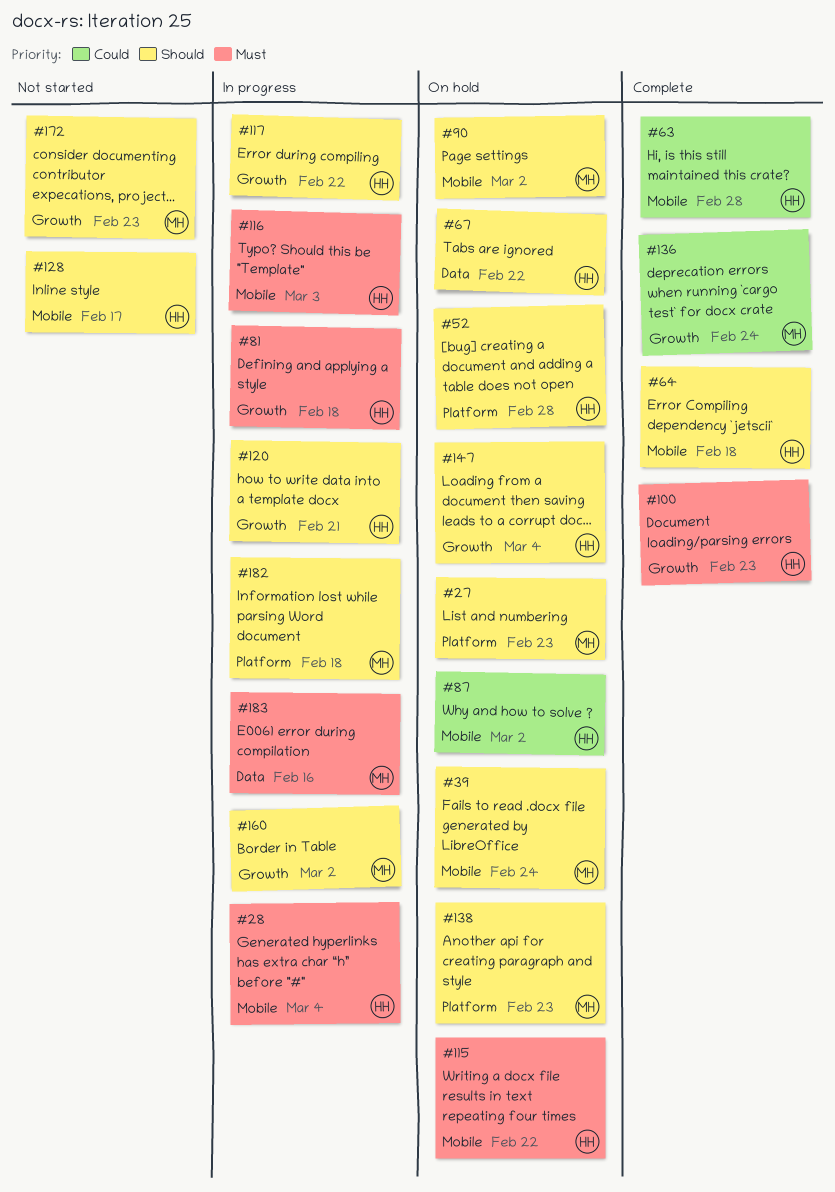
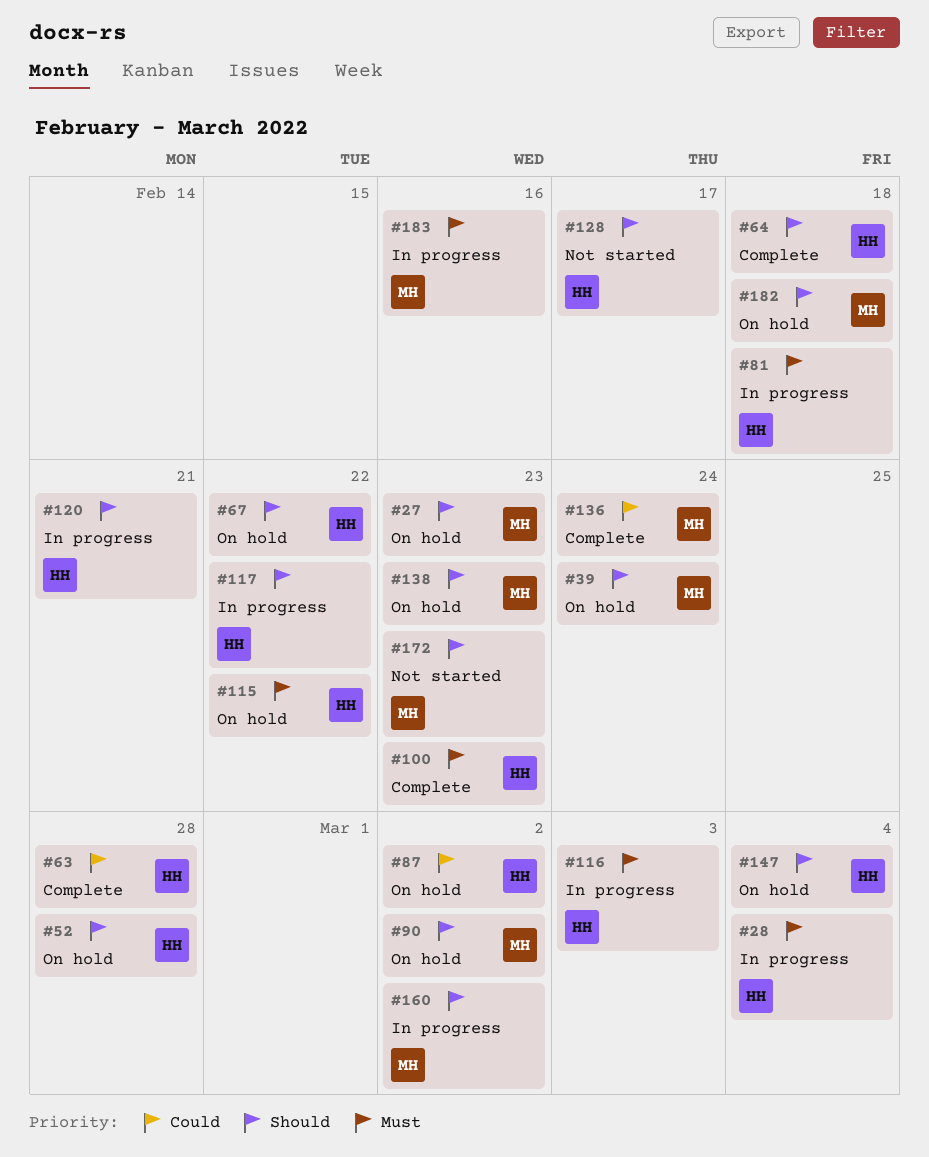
#182, status: In progress -> On hold

